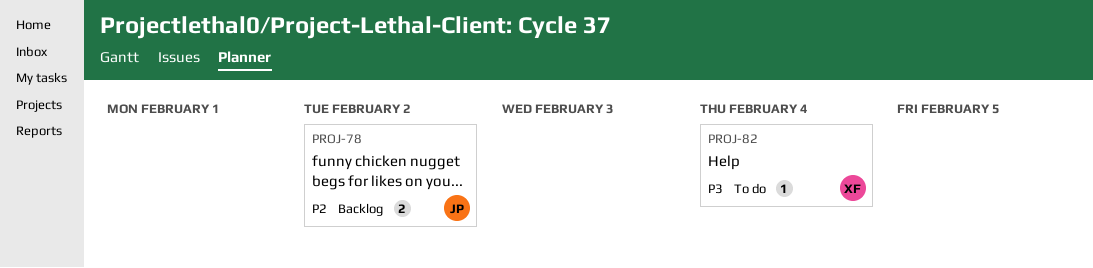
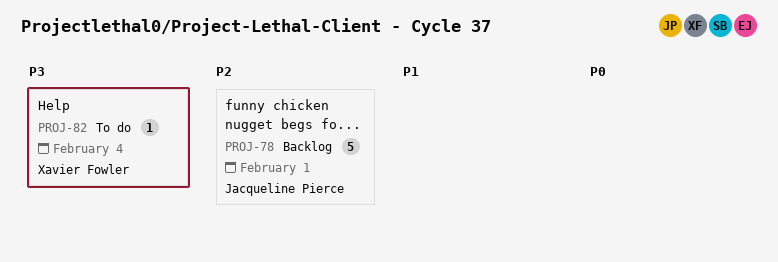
PROJ-78, estimate: 2 -> 5
PROJ-78, due: Feb 2 -> Feb 1

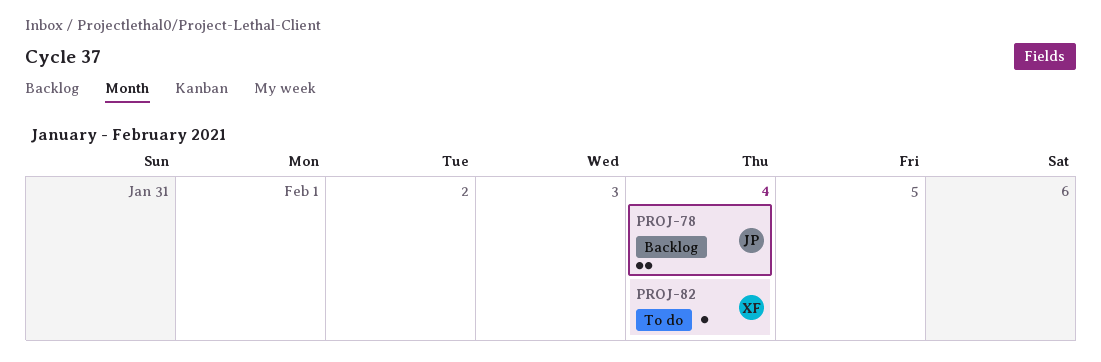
PROJ-78, estimate: 5 -> 2
PROJ-78, due: Feb 1 -> Feb 4

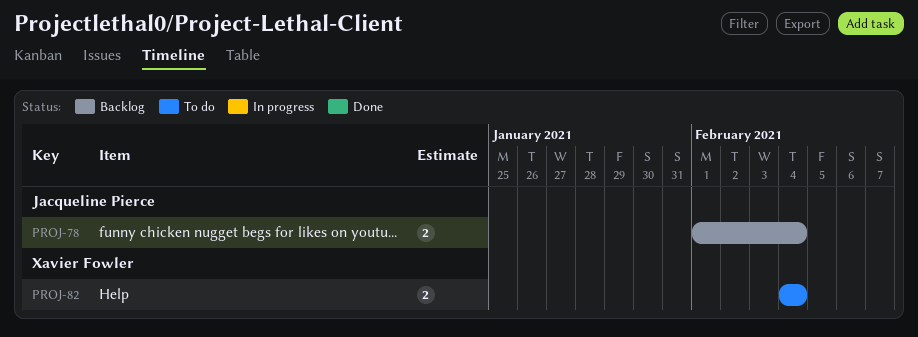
PROJ-82, estimate: 1 -> 2

